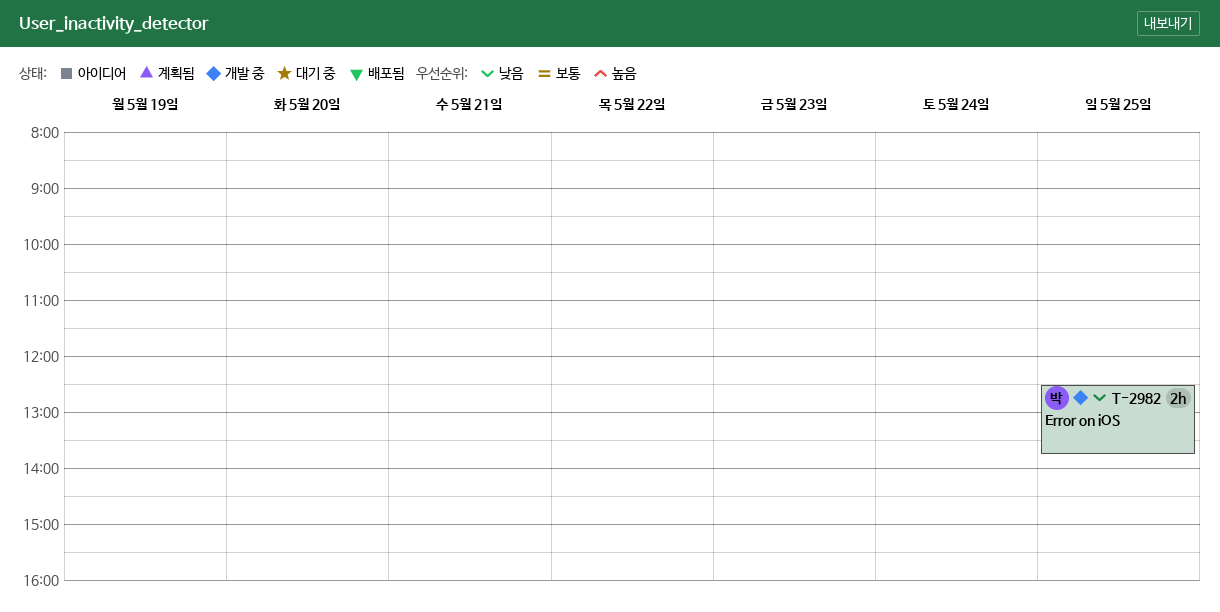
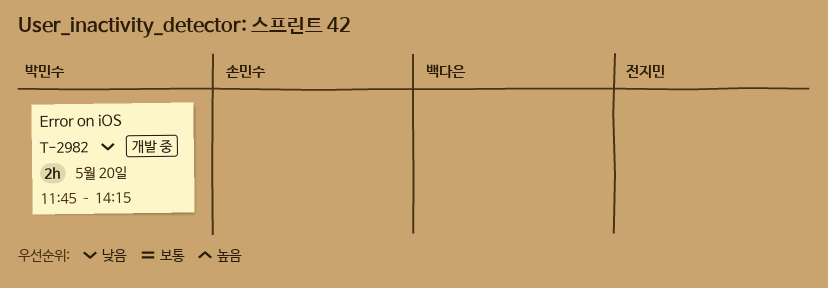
T-2982, day: May 25 -> May 20
T-2982, begins: 12:30 -> 11:45
T-2982, ends: 13:45 -> 14:15

